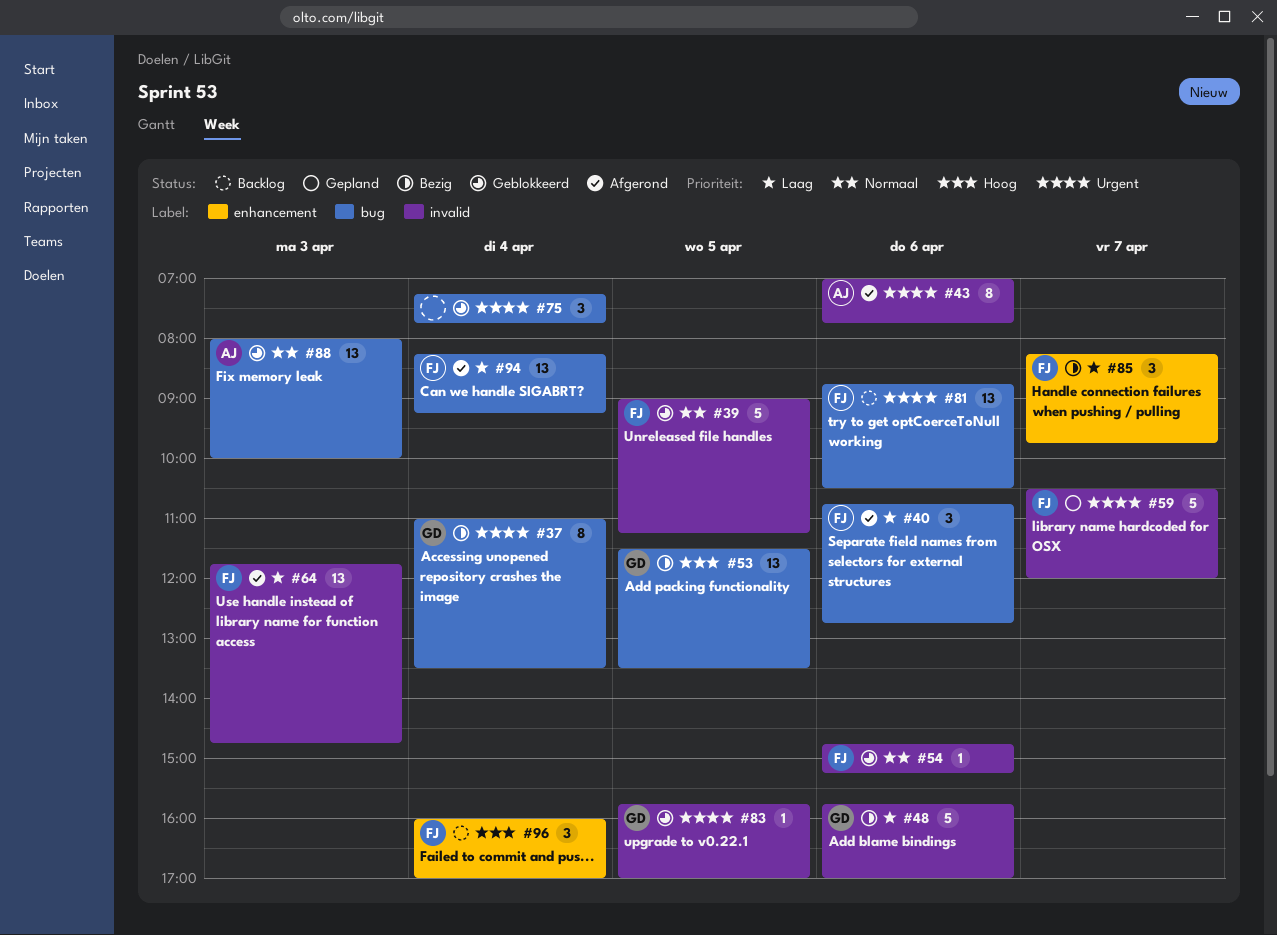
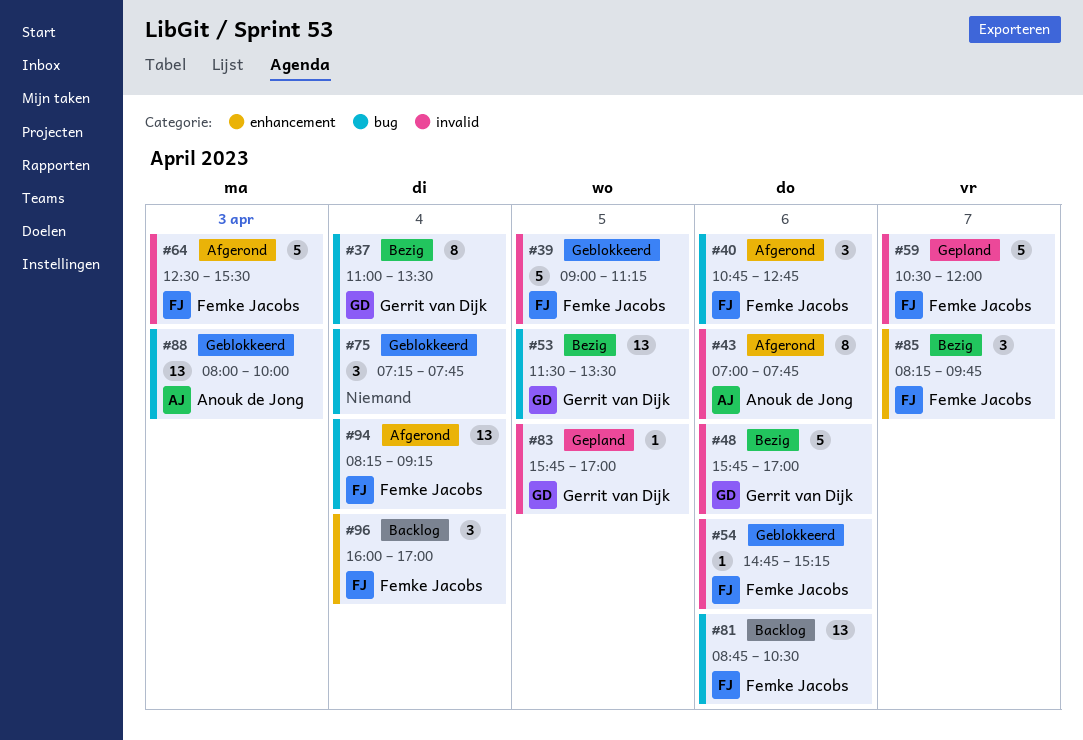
#64, estimate: 13 -> 5
#64, begins: 11:45 -> 12:30
#64, ends: 14:45 -> 15:30
#83, status: Geblokkeerd -> Gepland

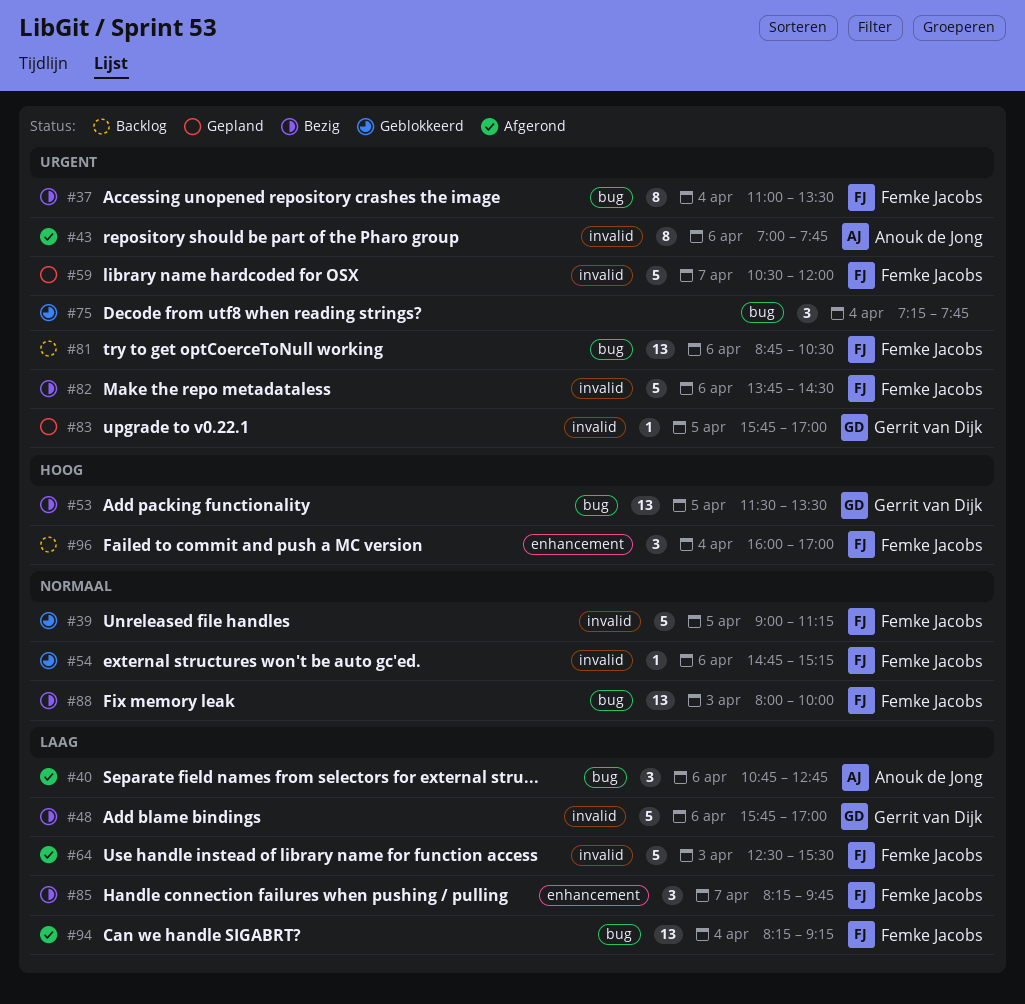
#37, owner: Gerrit van Dijk -> Femke Jacobs
#40, owner: Femke Jacobs -> Anouk de Jong
#82: none -> present
#88, status: Geblokkeerd -> Bezig
#88, owner: Anouk de Jong -> Femke Jacobs

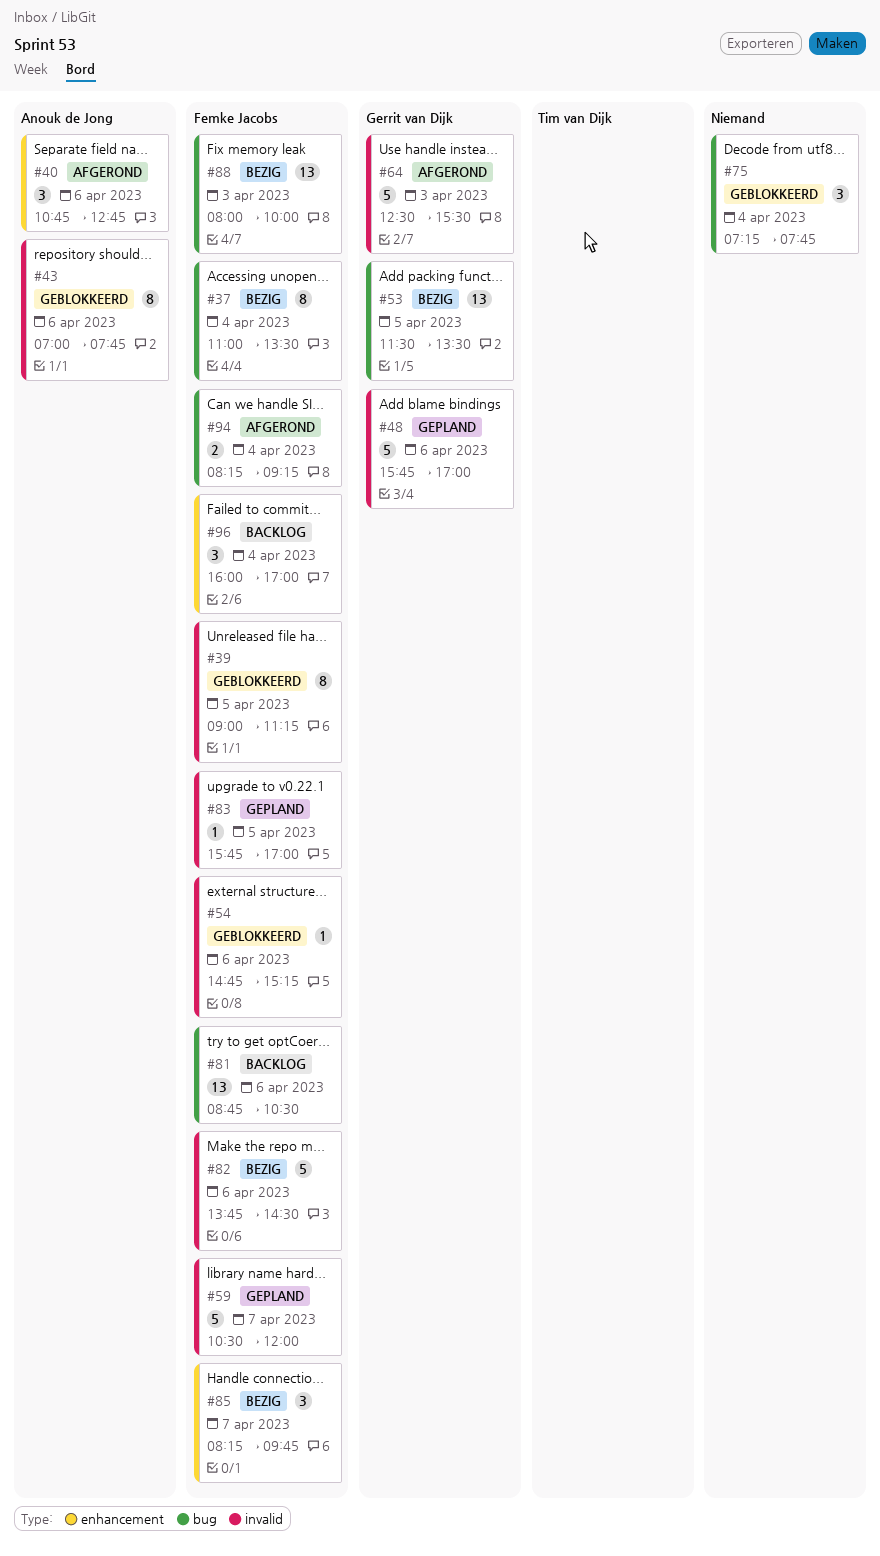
#39, estimate: 5 -> 8
#40, label: bug -> enhancement
#43, status: Afgerond -> Geblokkeerd
#48, status: Bezig -> Gepland
#64, owner: Femke Jacobs -> Gerrit van Dijk
#83, owner: Gerrit van Dijk -> Femke Jacobs
#94, estimate: 13 -> 2

